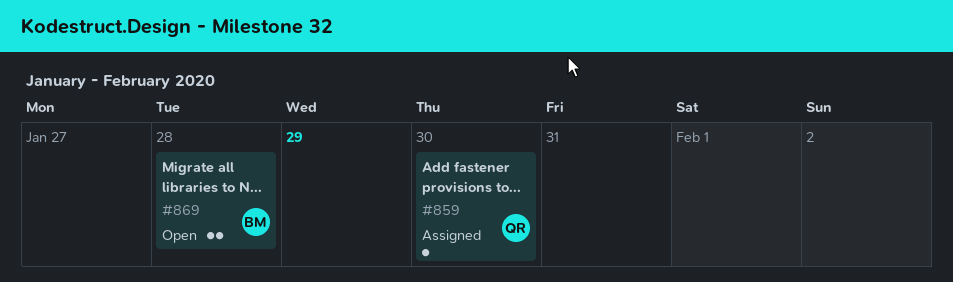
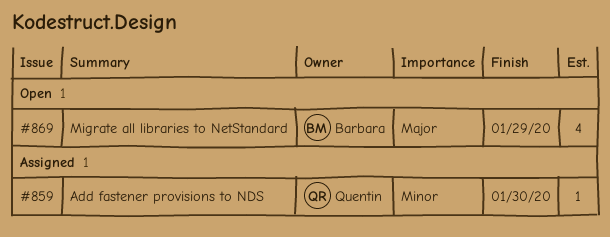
#869, estimate: 2 -> 4
#869, due: Jan 28 -> Jan 29

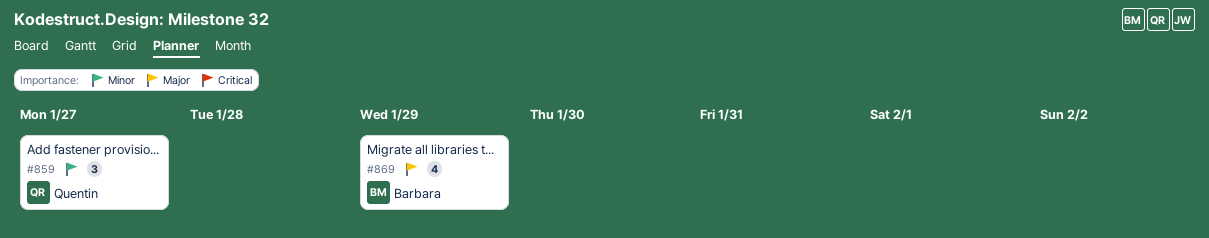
#859, estimate: 1 -> 3
#859, due: Jan 30 -> Jan 27

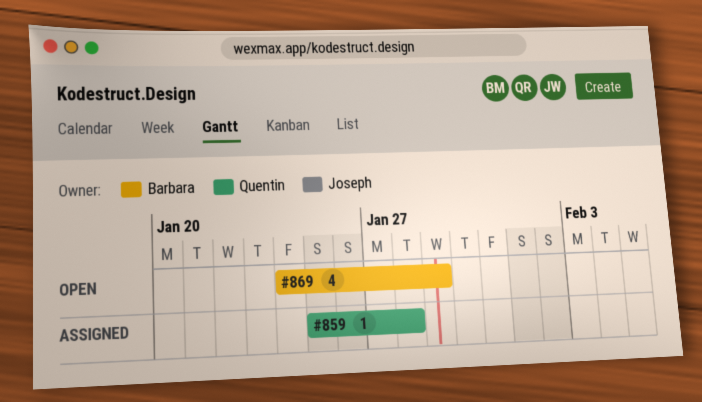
#859, estimate: 3 -> 1
#859, due: Jan 27 -> Jan 28

